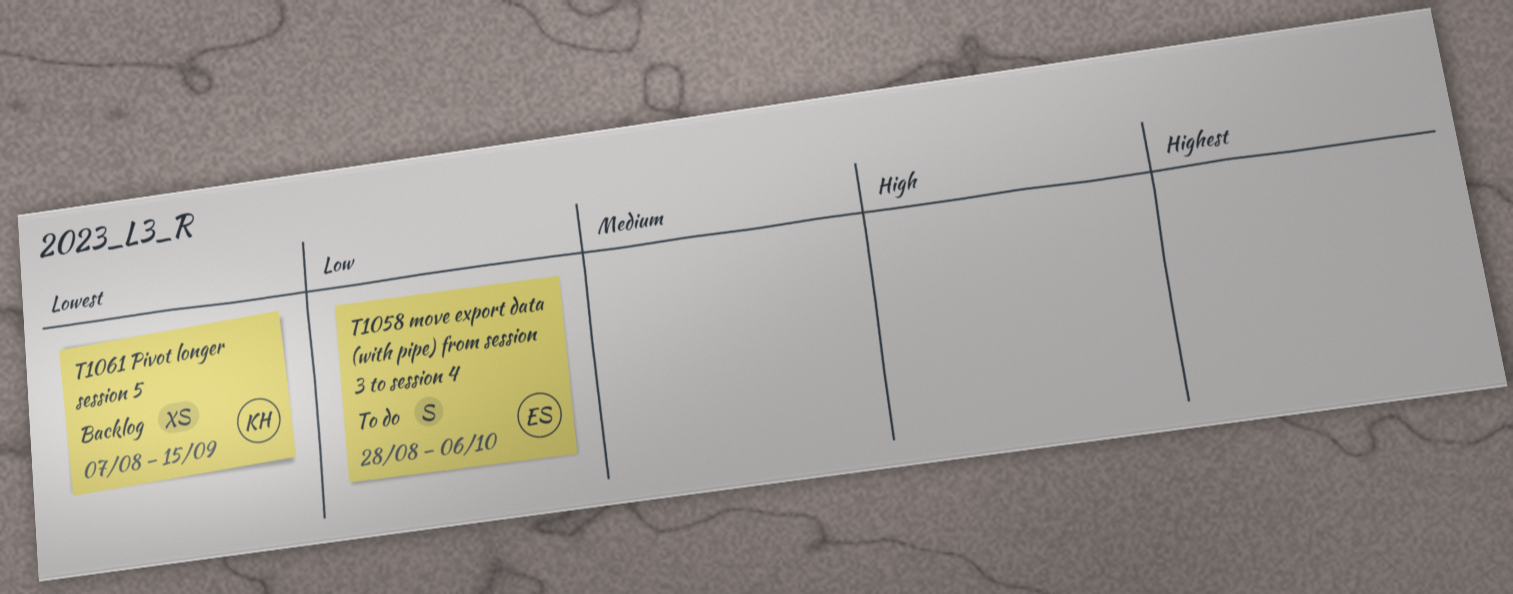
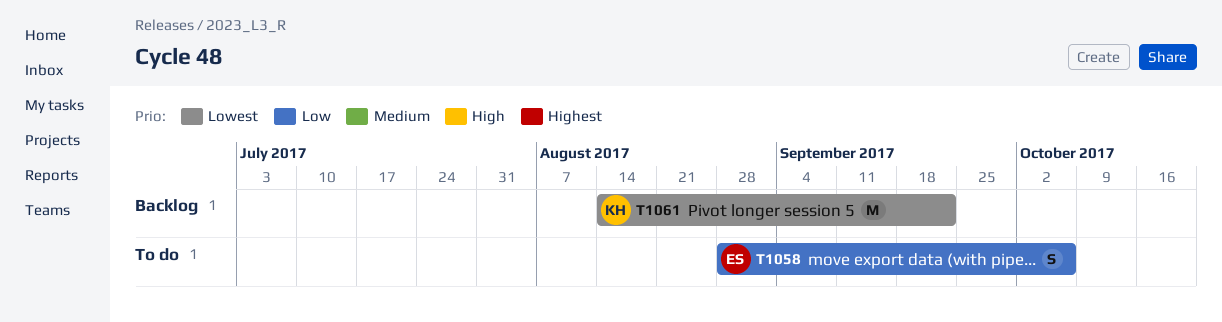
T1061, estimate: XS -> M
T1061, start: Aug 7 -> Aug 14
T1061, due: Sep 15 -> Sep 22

